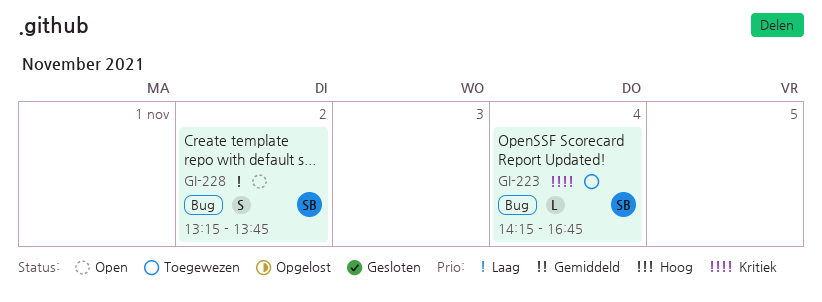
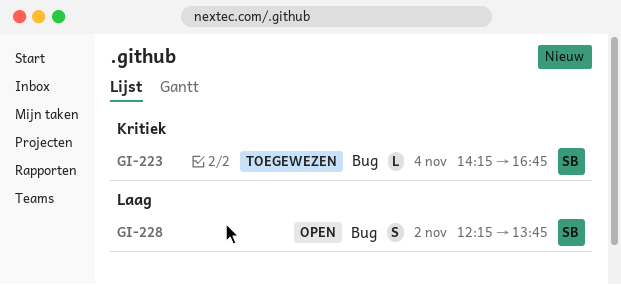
GI-228, begins: 13:15 -> 12:15

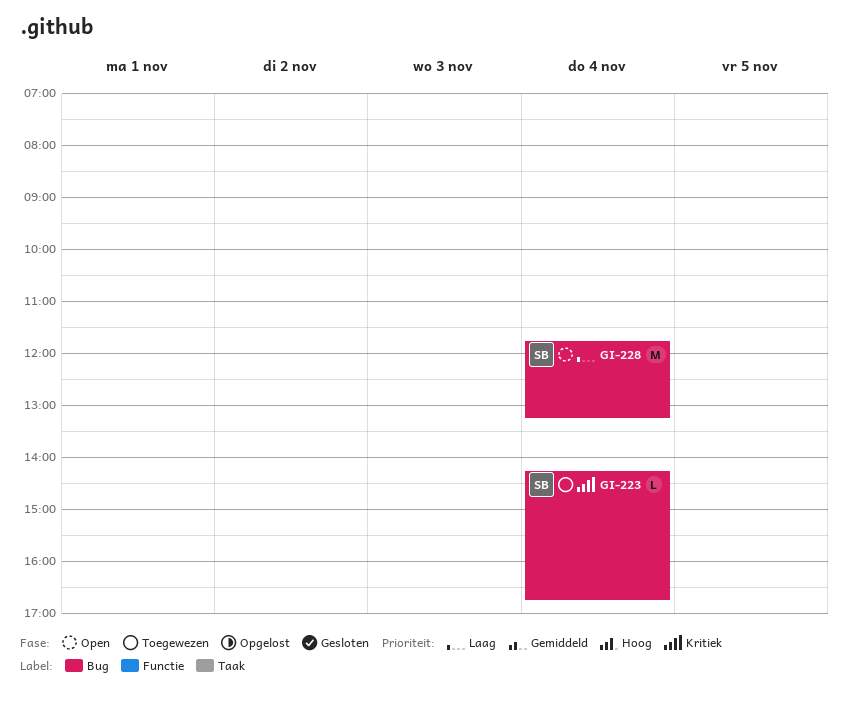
GI-228, estimate: S -> M
GI-228, day: Nov 2 -> Nov 4
GI-228, begins: 12:15 -> 11:45
GI-228, ends: 13:45 -> 13:15

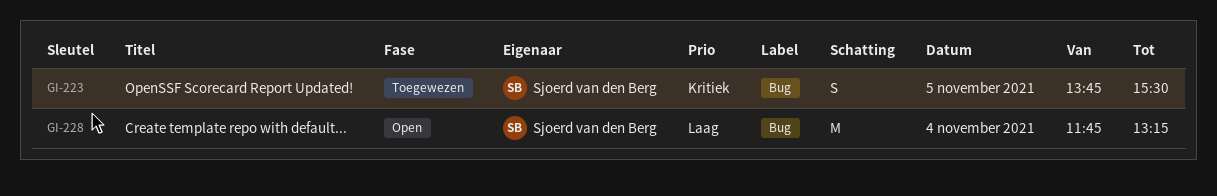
GI-223, estimate: L -> S
GI-223, day: Nov 4 -> Nov 5
GI-223, begins: 14:15 -> 13:45
GI-223, ends: 16:45 -> 15:30

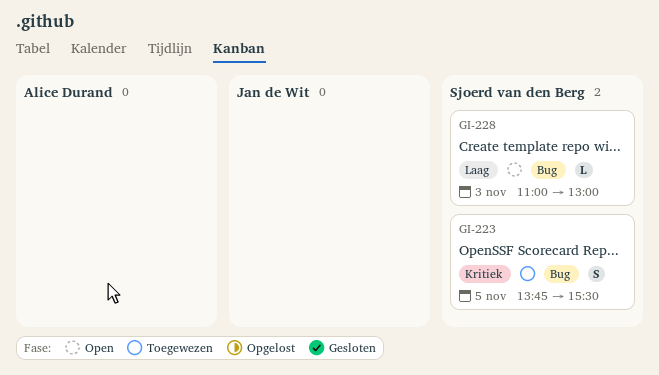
GI-228, estimate: M -> L
GI-228, day: Nov 4 -> Nov 3
GI-228, begins: 11:45 -> 11:00
GI-228, ends: 13:15 -> 13:00

